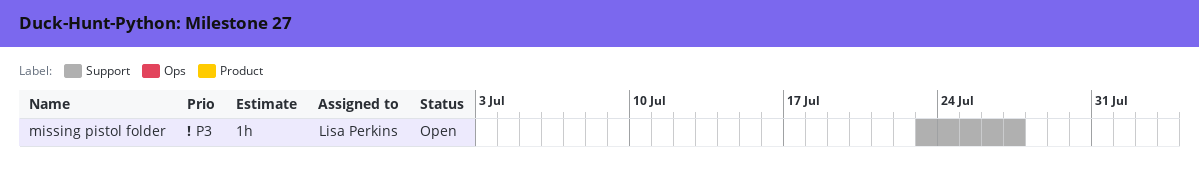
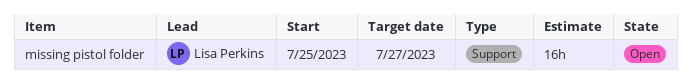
missing pistol folder, estimate: 1h -> 16h
missing pistol folder, start: Jul 23 -> Jul 25

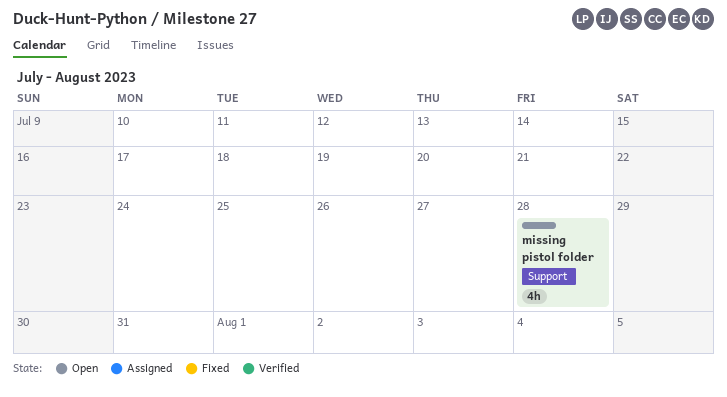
missing pistol folder, estimate: 16h -> 4h
missing pistol folder, due: Jul 27 -> Jul 28

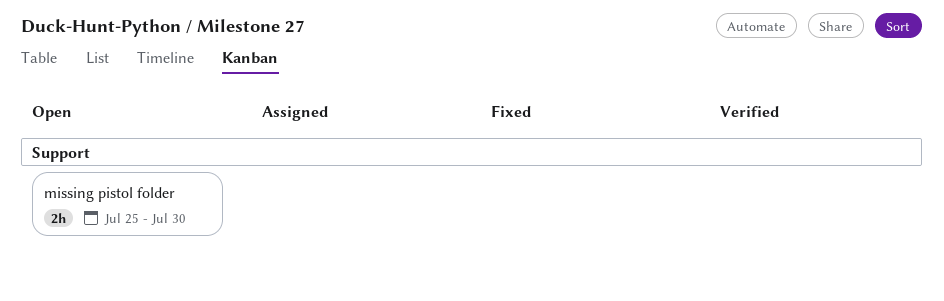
missing pistol folder, estimate: 4h -> 2h
missing pistol folder, due: Jul 28 -> Jul 30

